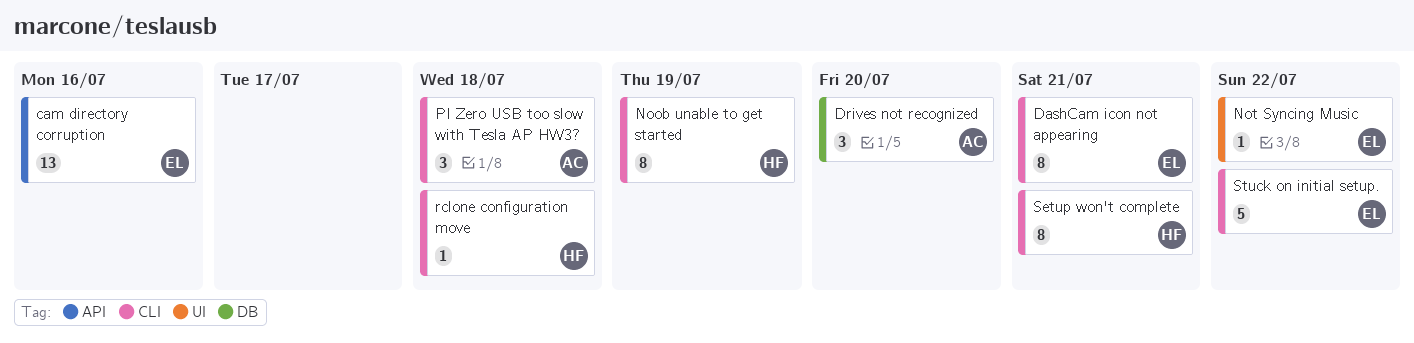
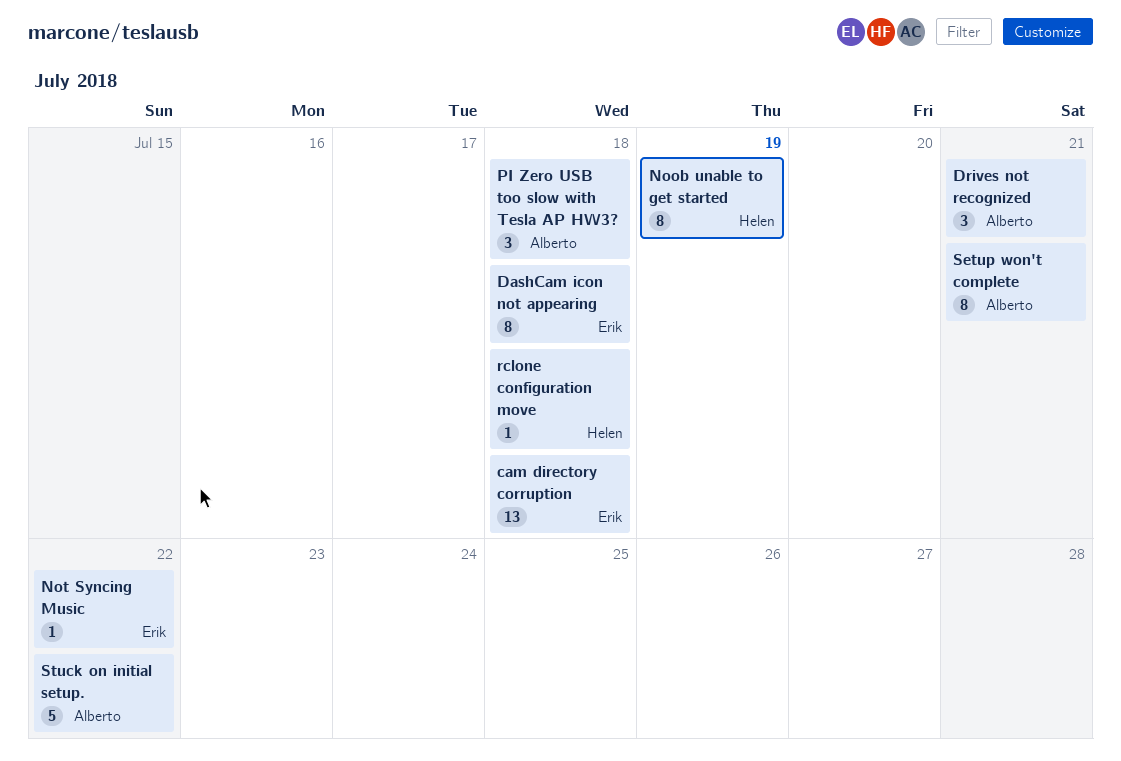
cam directory corruption, due: Jul 16 -> Jul 18
DashCam icon not appearing, due: Jul 21 -> Jul 18
Drives not recognized, due: Jul 20 -> Jul 21
Setup won't complete, owner: Helen -> Alberto
Stuck on initial setup., owner: Erik -> Alberto

